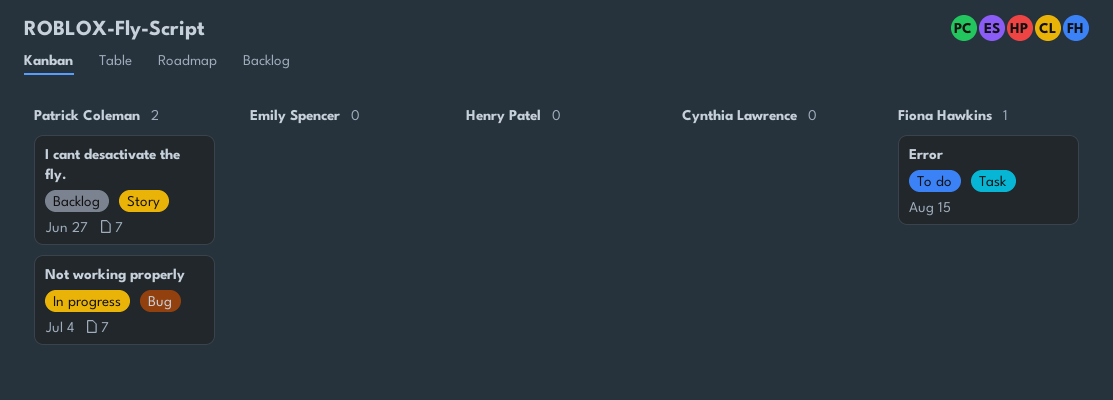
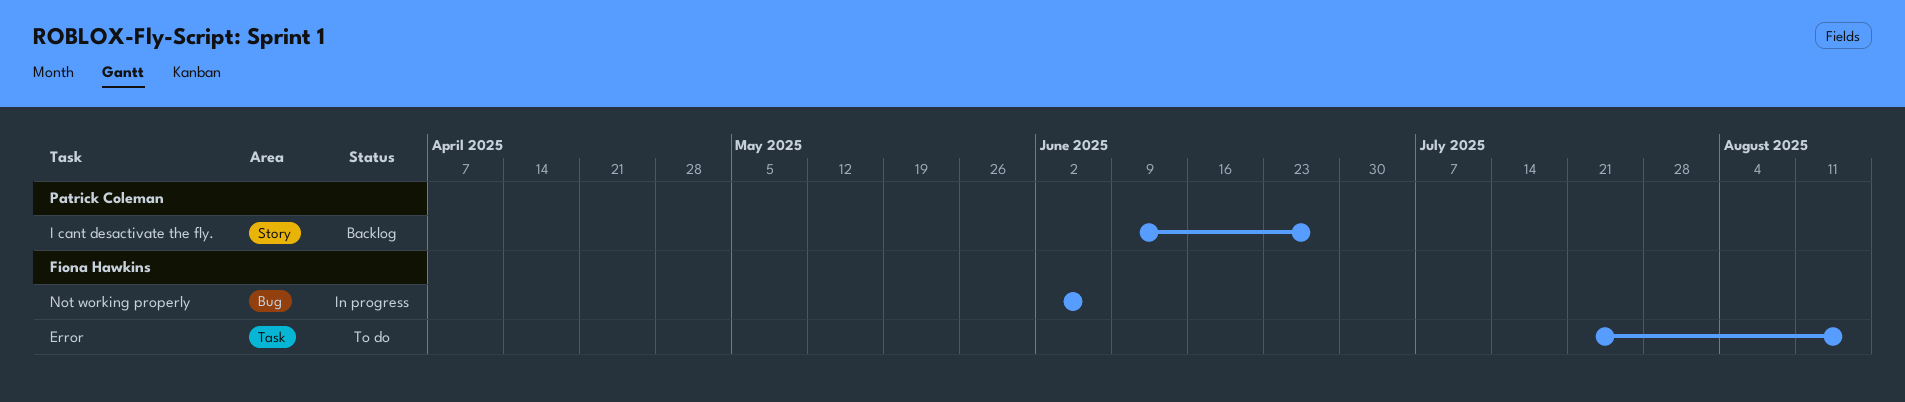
Not working properly, owner: Patrick Coleman -> Fiona Hawkins
Not working properly, due: Jul 4 -> Jun 6

